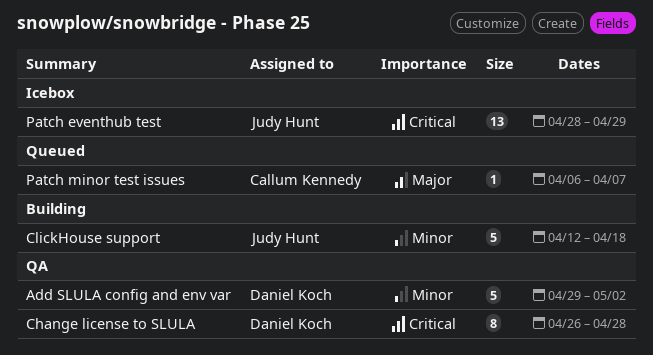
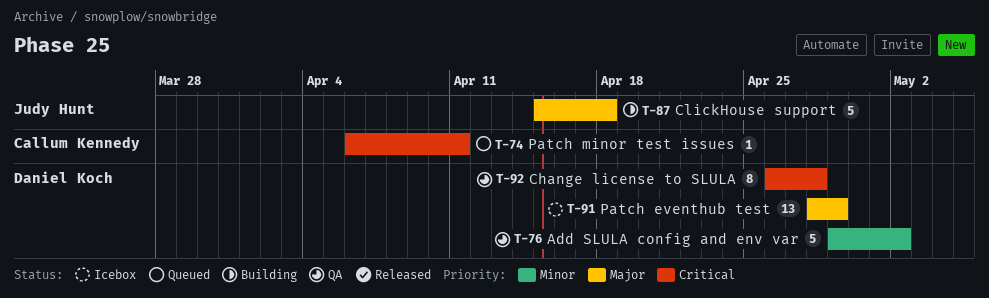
ClickHouse support, priority: Minor -> Major
ClickHouse support, start: Apr 12 -> Apr 15
Patch eventhub test, owner: Judy Hunt -> Daniel Koch
Patch eventhub test, priority: Critical -> Major
Patch minor test issues, priority: Major -> Critical
Patch minor test issues, due: Apr 7 -> Apr 11

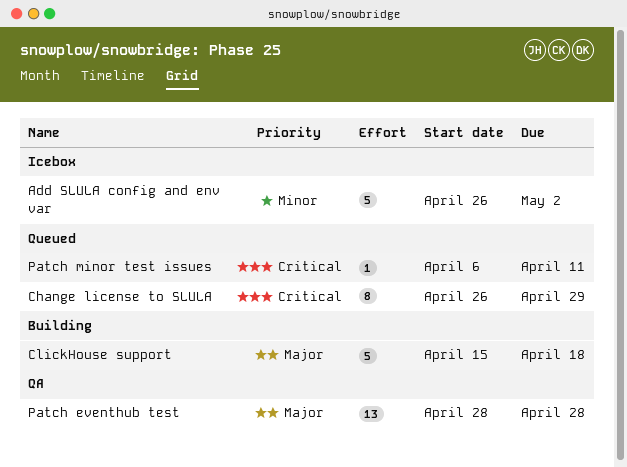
Add SLULA config and env var, status: QA -> Icebox
Add SLULA config and env var, start: Apr 29 -> Apr 26
Change license to SLULA, status: QA -> Queued
Change license to SLULA, due: Apr 28 -> Apr 29
Patch eventhub test, status: Icebox -> QA
Patch eventhub test, due: Apr 29 -> Apr 28

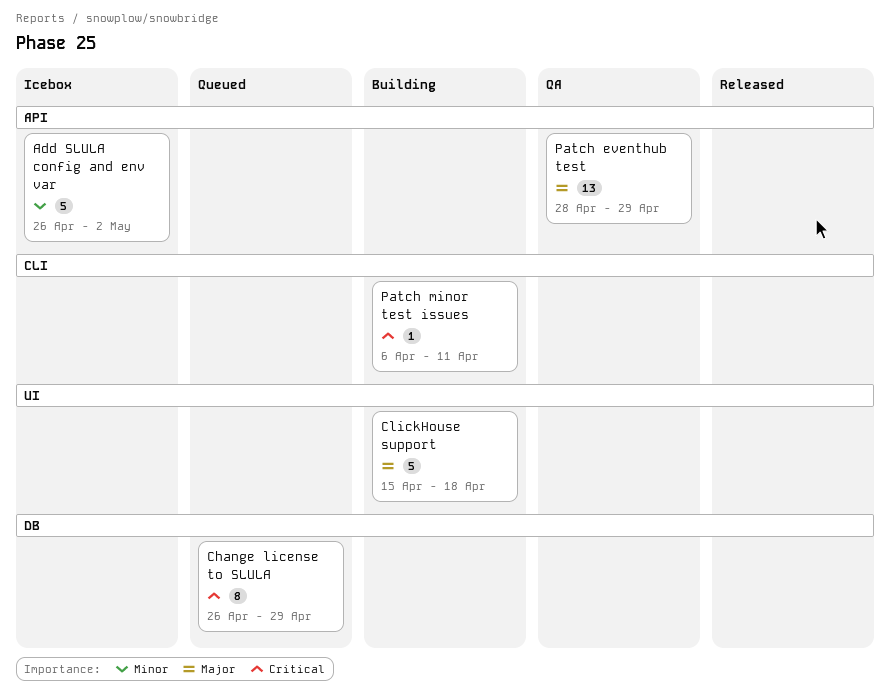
Patch eventhub test, due: Apr 28 -> Apr 29
Patch minor test issues, status: Queued -> Building

